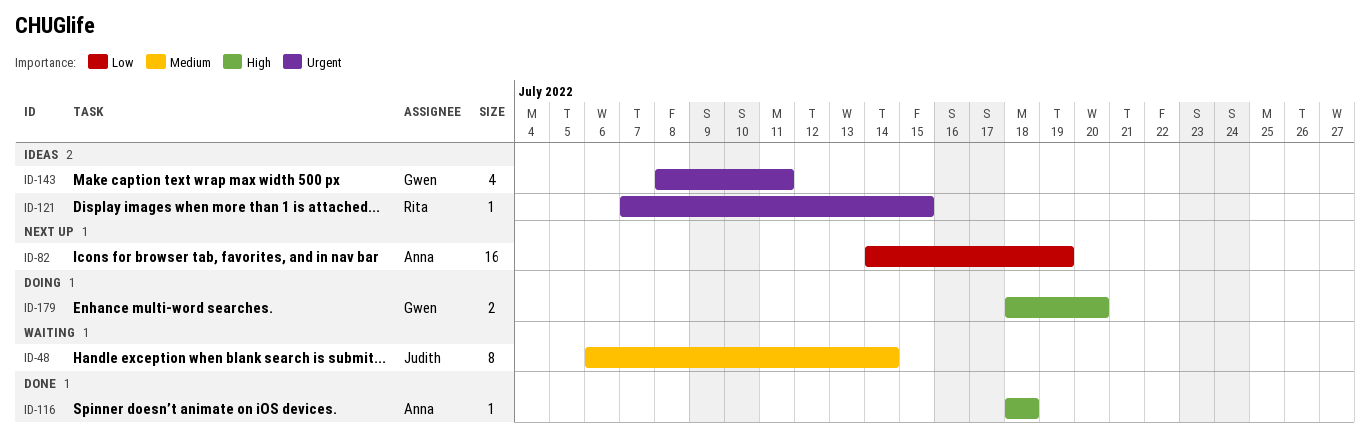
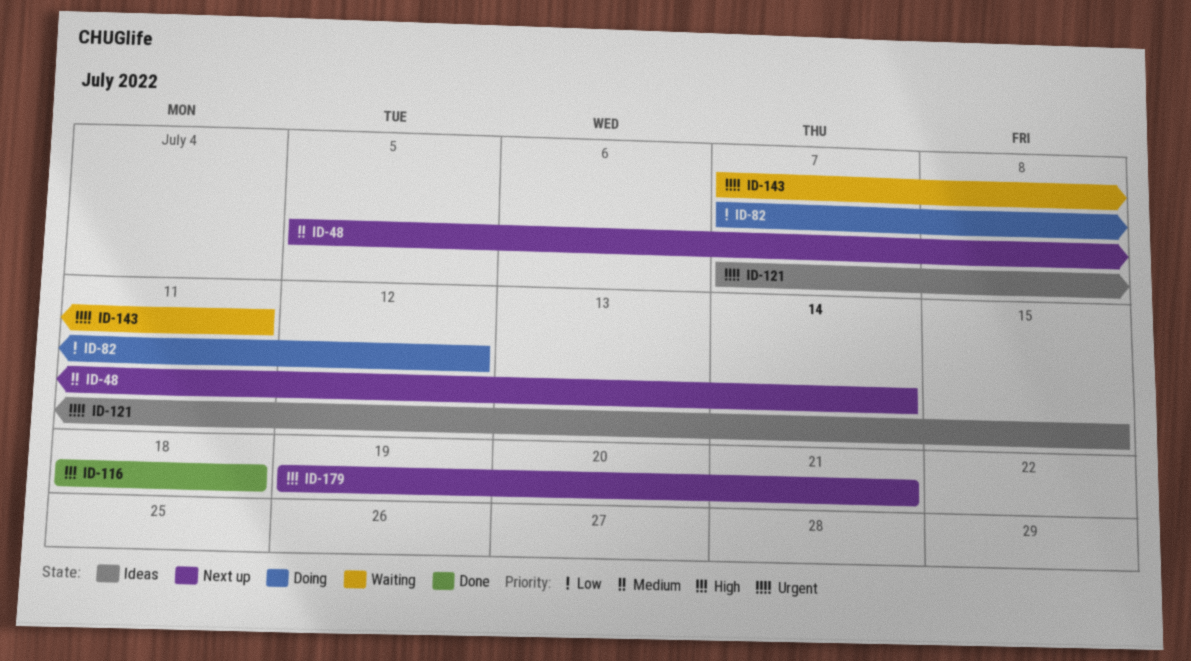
ID-48, status: Waiting -> Next up
ID-48, start: Jul 6 -> Jul 5
ID-82, status: Next up -> Doing
ID-82, start: Jul 14 -> Jul 7
ID-82, due: Jul 19 -> Jul 12
ID-143, status: Ideas -> Waiting
ID-143, start: Jul 8 -> Jul 7
ID-179, status: Doing -> Next up
ID-179, start: Jul 18 -> Jul 19
ID-179, due: Jul 20 -> Jul 21

